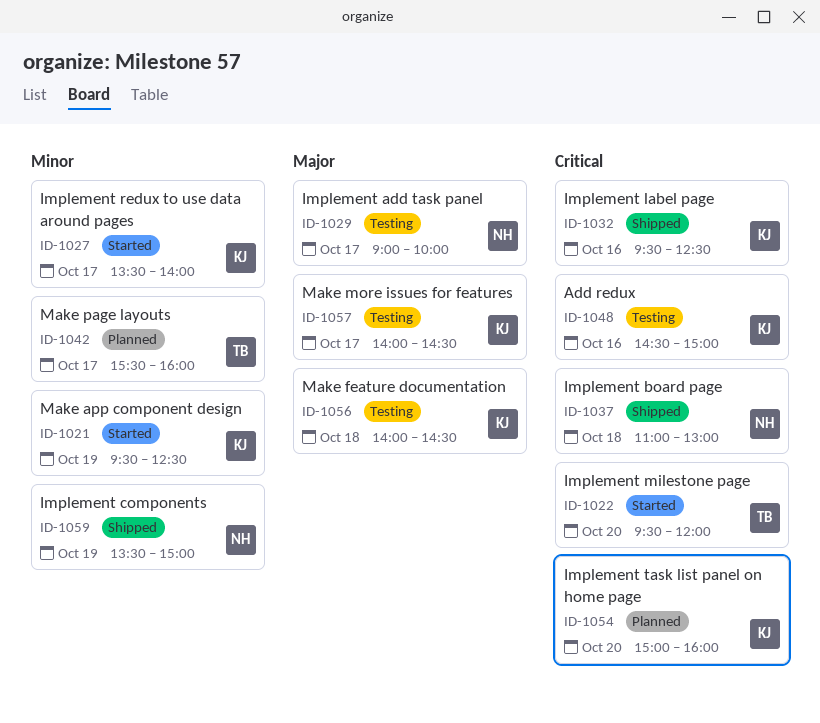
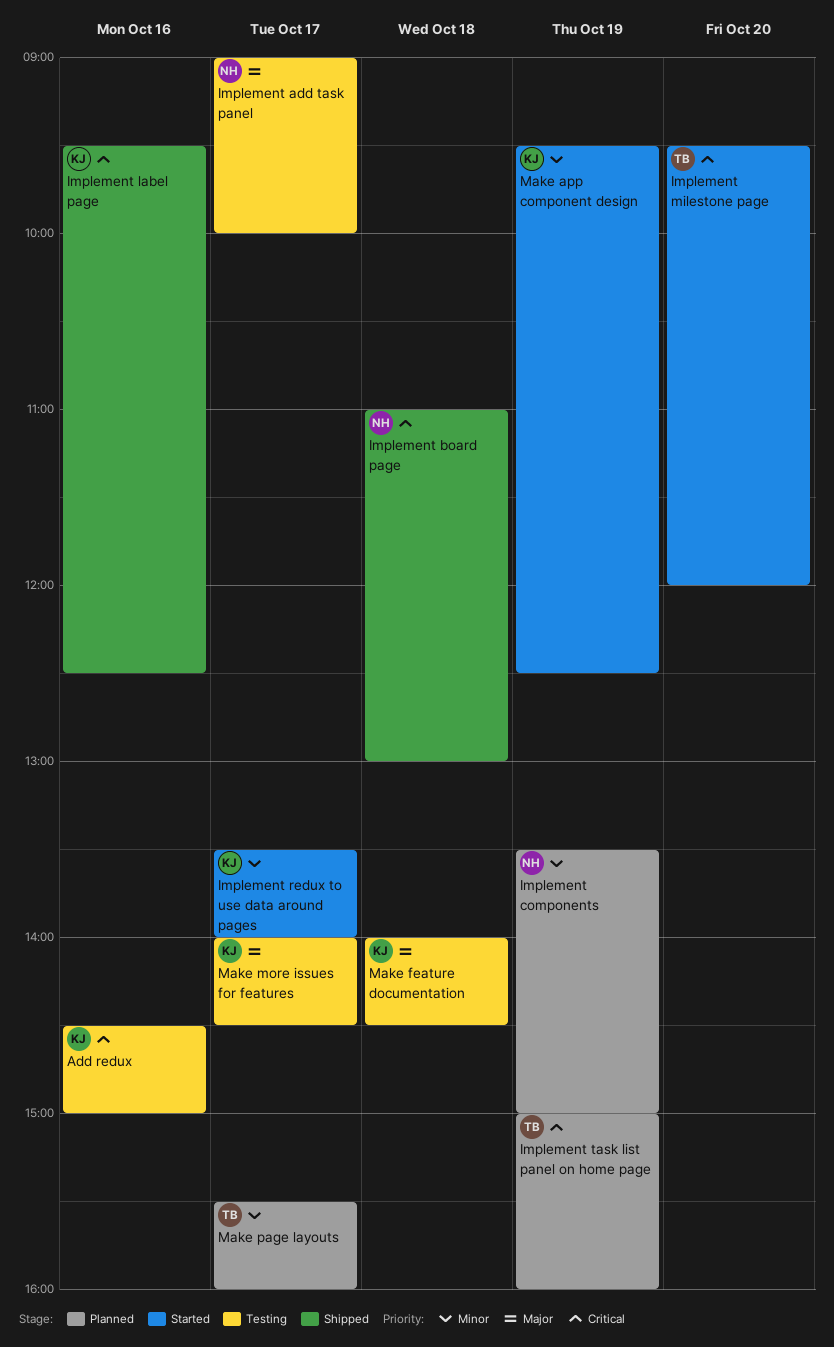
Implement components, status: Shipped -> Planned
Implement task list panel on home page, owner: KJ -> TB
Implement task list panel on home page, day: Oct 20 -> Oct 19

